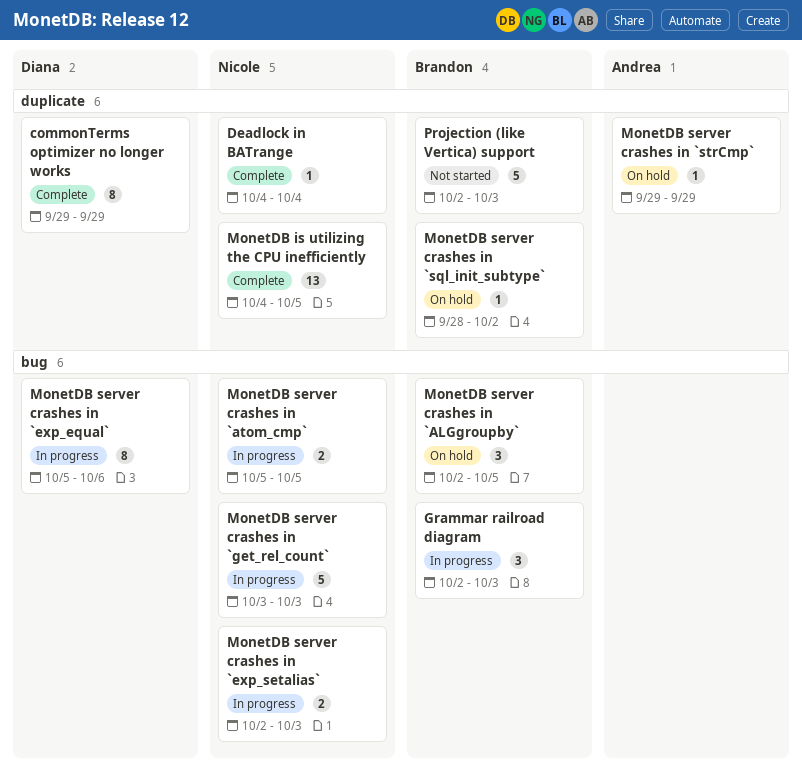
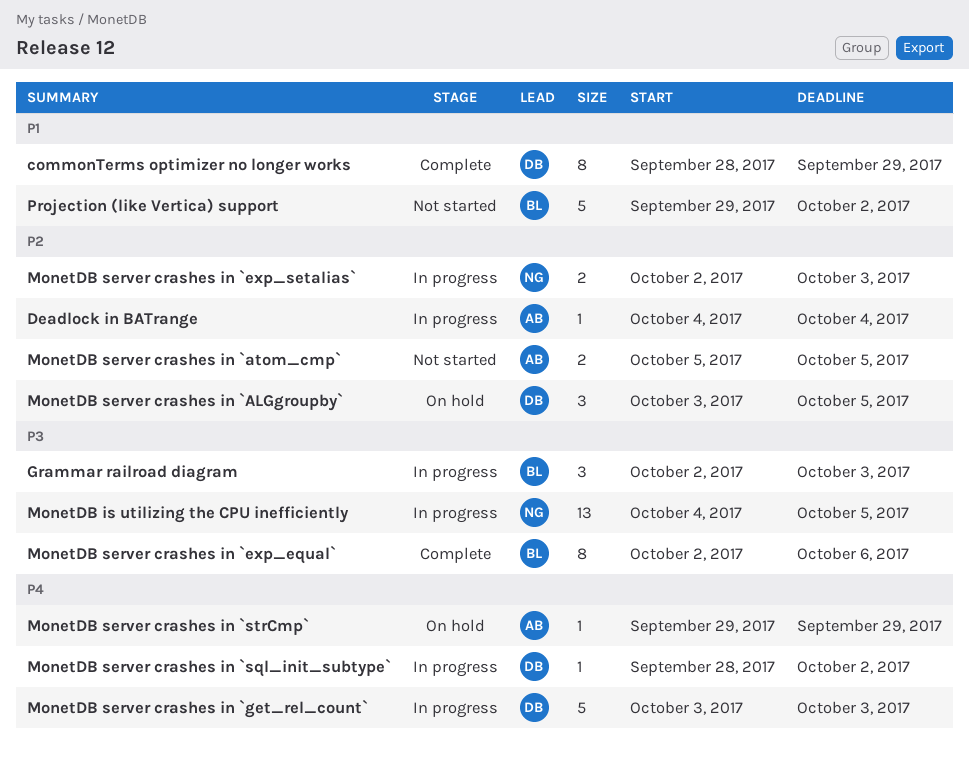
commonTerms optimizer no longer works, start: Sep 29 -> Sep 28
Deadlock in BATrange, status: Complete -> In progress
Deadlock in BATrange, owner: Nicole -> Andrea
MonetDB is utilizing the CPU inefficiently, status: Complete -> In progress
MonetDB server crashes in `ALGgroupby`, owner: Brandon -> Diana
MonetDB server crashes in `ALGgroupby`, start: Oct 2 -> Oct 3
MonetDB server crashes in `atom_cmp`, status: In progress -> Not started
MonetDB server crashes in `atom_cmp`, owner: Nicole -> Andrea
MonetDB server crashes in `exp_equal`, status: In progress -> Complete
MonetDB server crashes in `exp_equal`, owner: Diana -> Brandon
MonetDB server crashes in `exp_equal`, start: Oct 5 -> Oct 2
MonetDB server crashes in `get_rel_count`, owner: Nicole -> Diana
MonetDB server crashes in `sql_init_subtype`, status: On hold -> In progress
MonetDB server crashes in `sql_init_subtype`, owner: Brandon -> Diana
Projection (like Vertica) support, start: Oct 2 -> Sep 29
Projection (like Vertica) support, due: Oct 3 -> Oct 2

